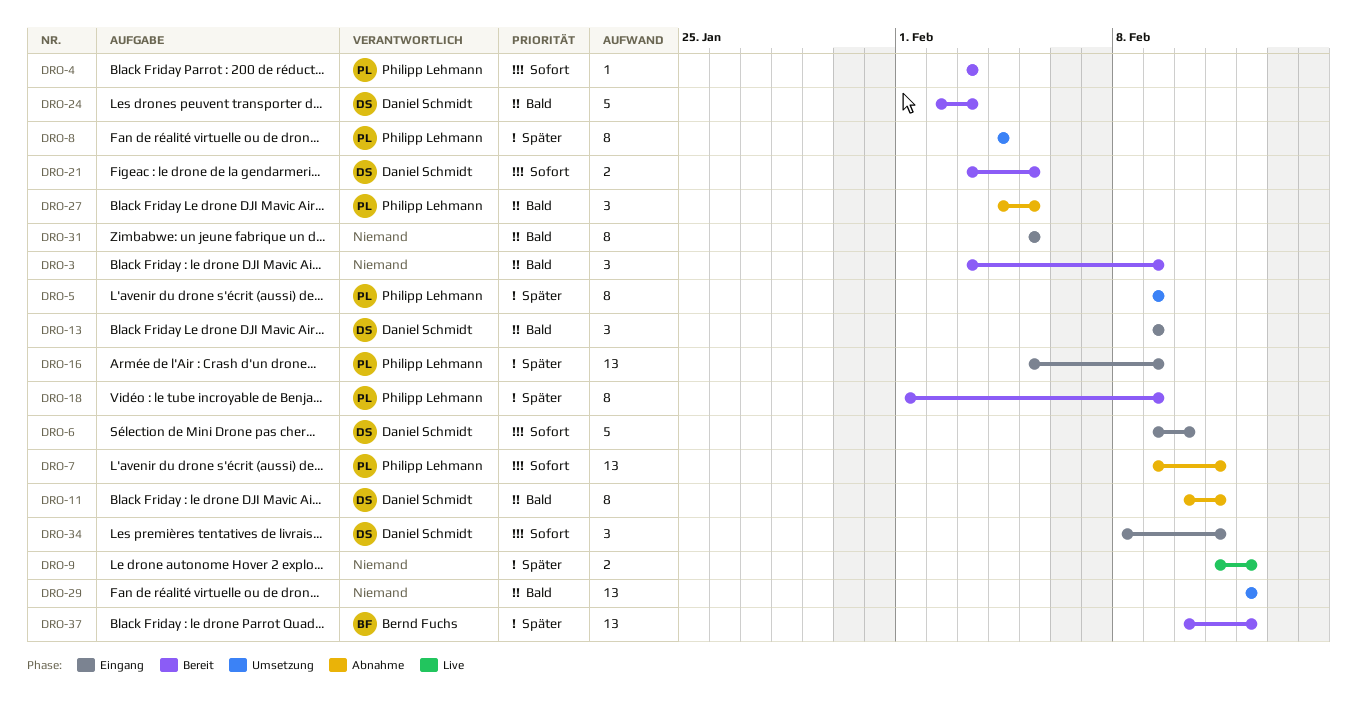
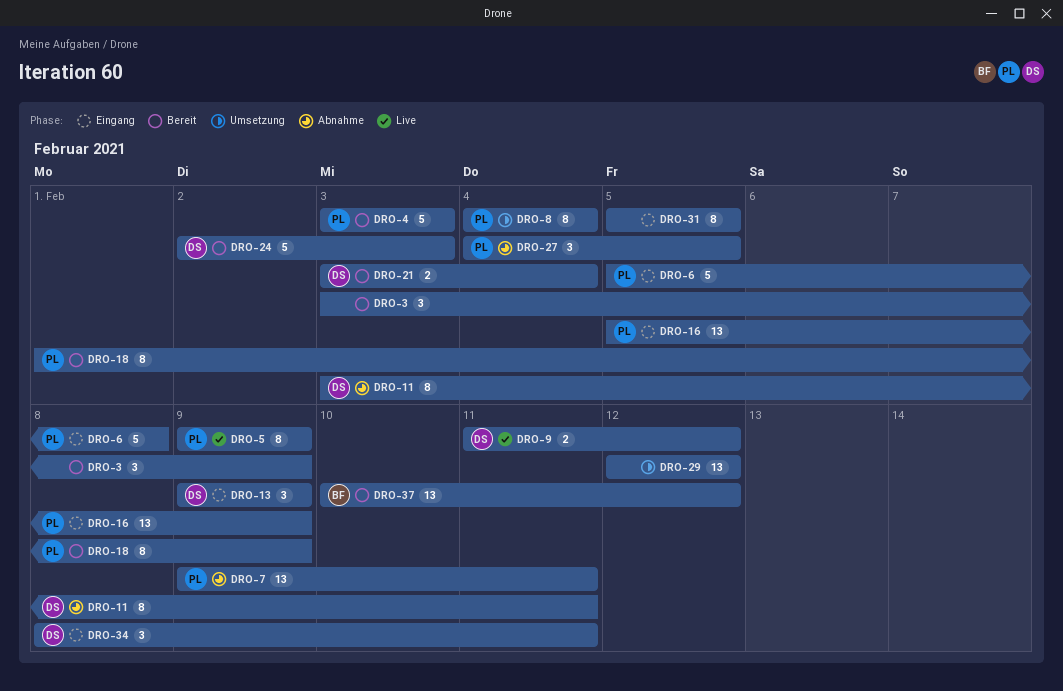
DRO-4, estimate: 1 -> 5
DRO-5, status: Umsetzung -> Live
DRO-6, owner: Daniel Schmidt -> Philipp Lehmann
DRO-6, start: Feb 9 -> Feb 5
DRO-6, due: Feb 10 -> Feb 8
DRO-9, owner: none -> Daniel Schmidt
DRO-11, start: Feb 10 -> Feb 3
DRO-21, due: Feb 5 -> Feb 4

